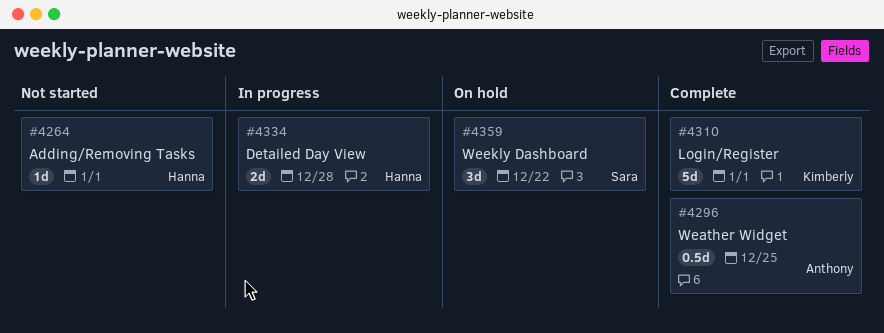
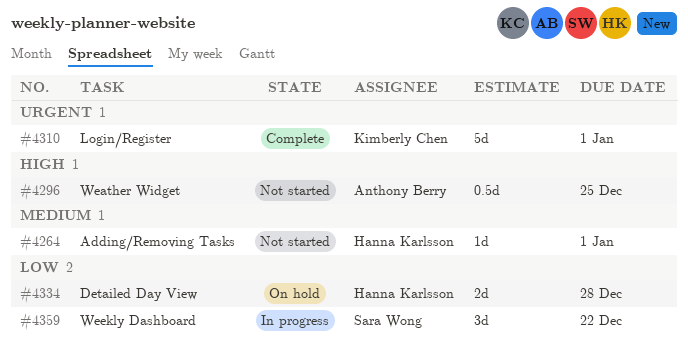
#4296, status: Complete -> Not started
#4334, status: In progress -> On hold
#4359, status: On hold -> In progress

